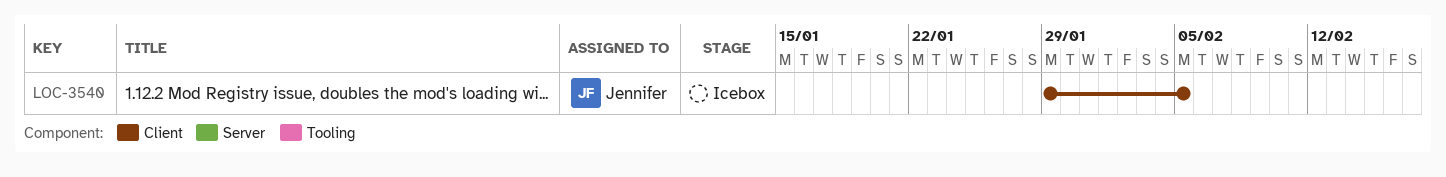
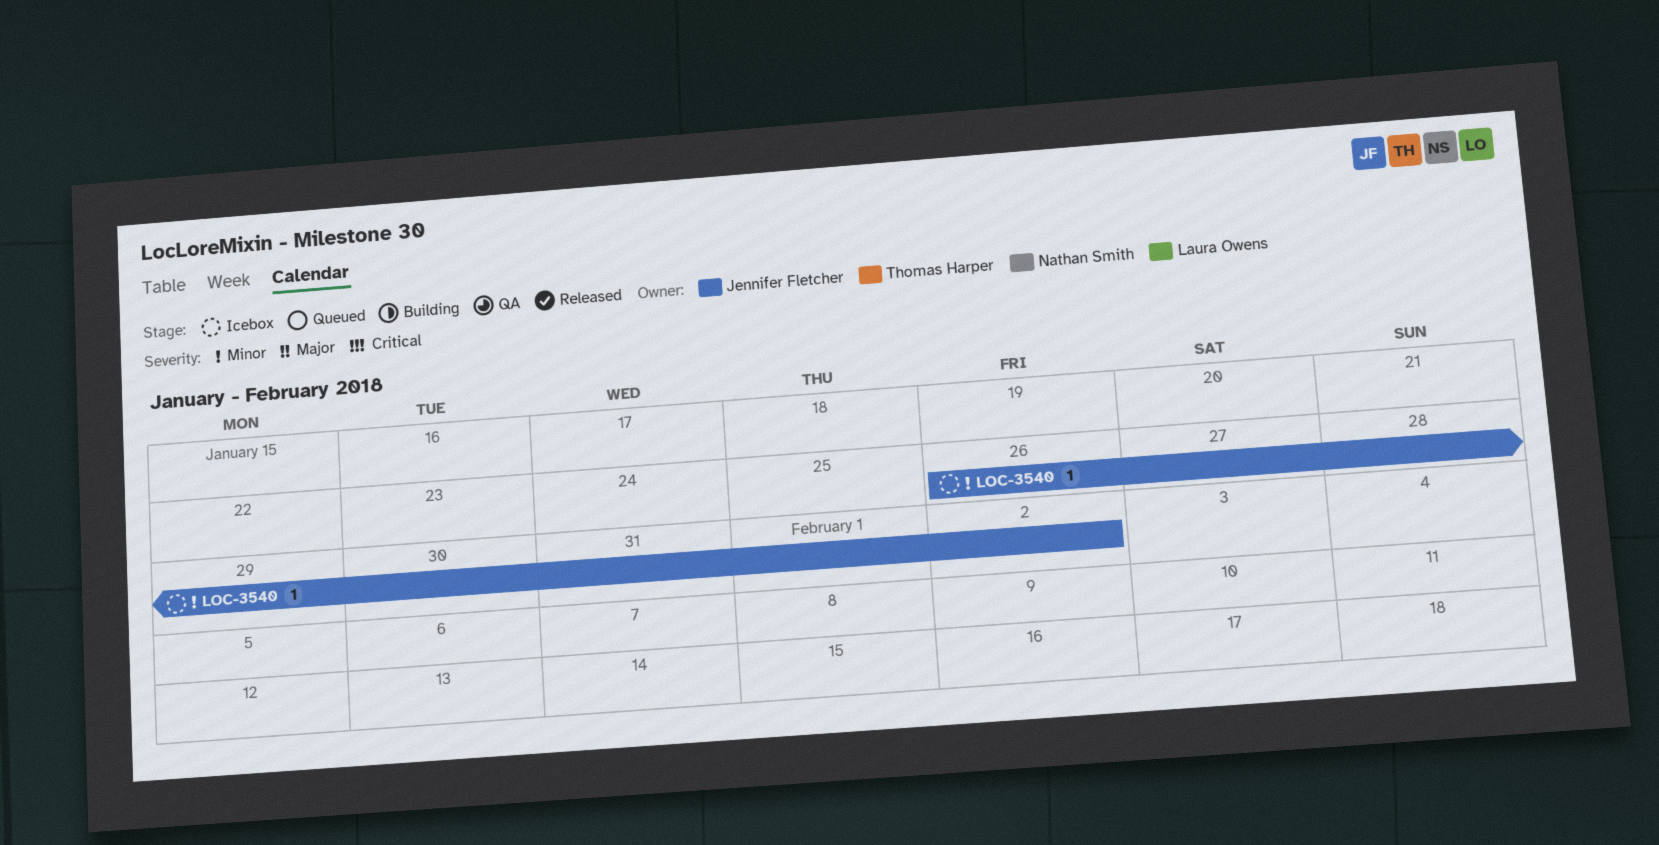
LOC-3540, start: Jan 29 -> Jan 26
LOC-3540, due: Feb 5 -> Feb 2

